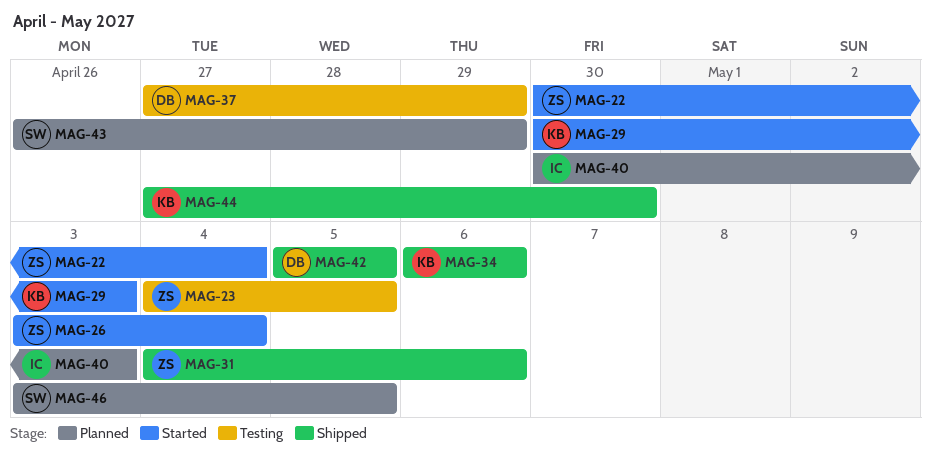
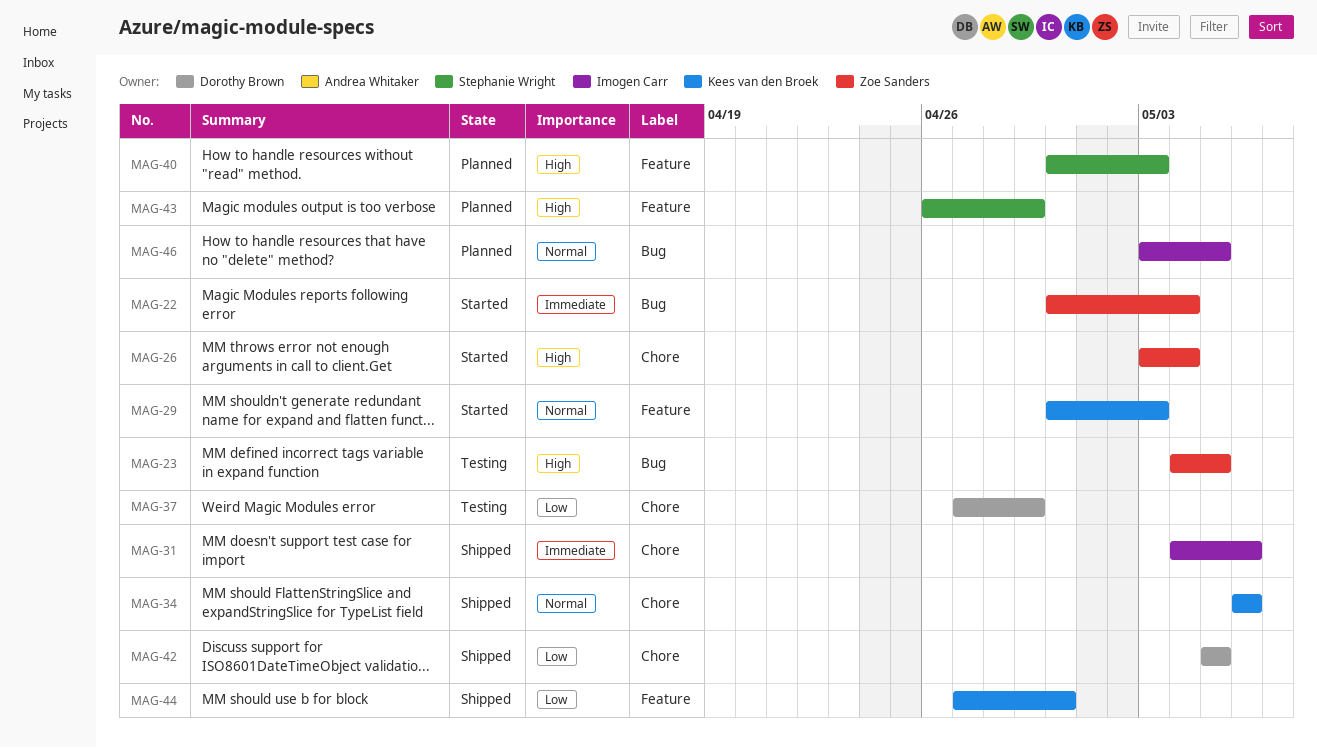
MAG-31, owner: Zoe Sanders -> Imogen Carr
MAG-40, owner: Imogen Carr -> Stephanie Wright
MAG-46, owner: Stephanie Wright -> Imogen Carr

